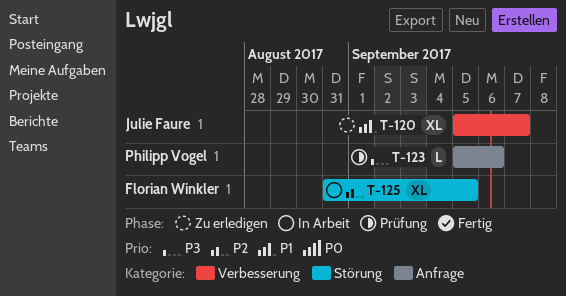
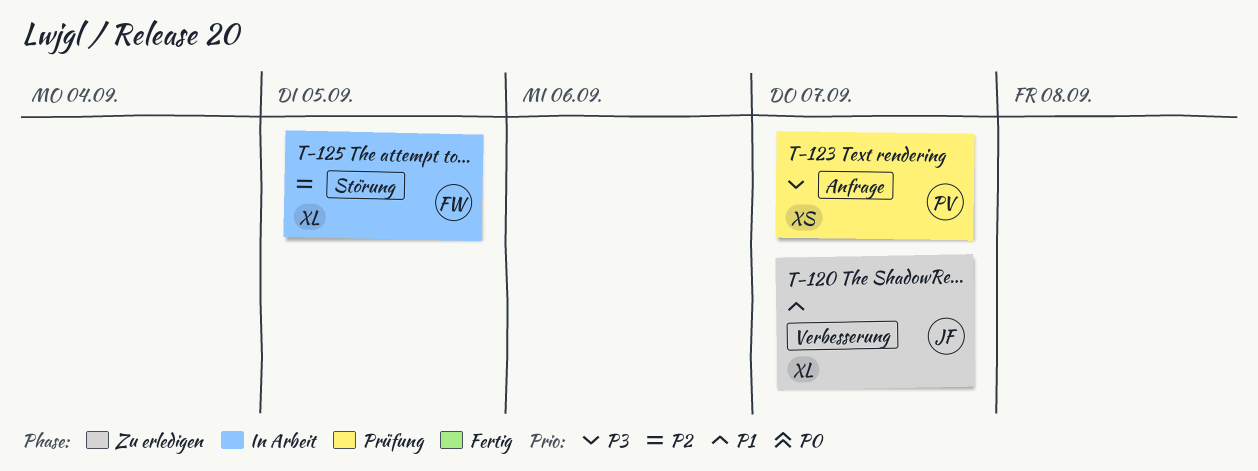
T-123, estimate: L -> XS
T-123, due: Sep 6 -> Sep 7

